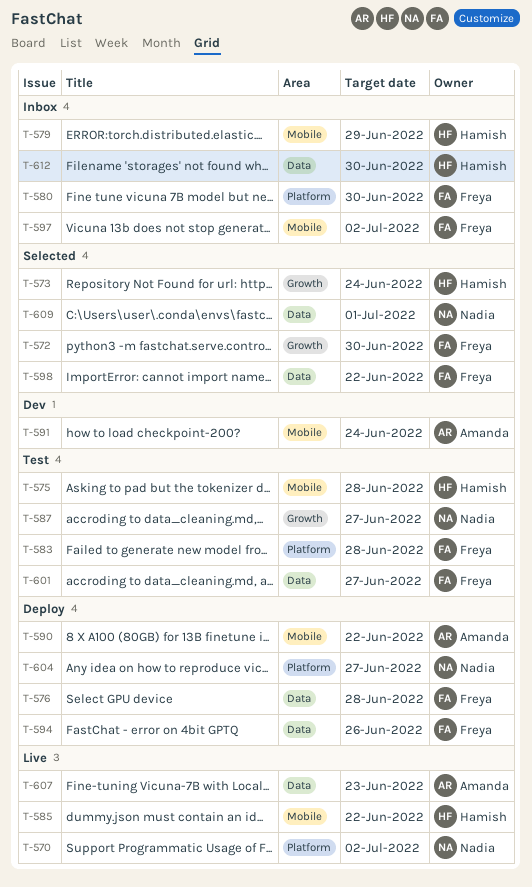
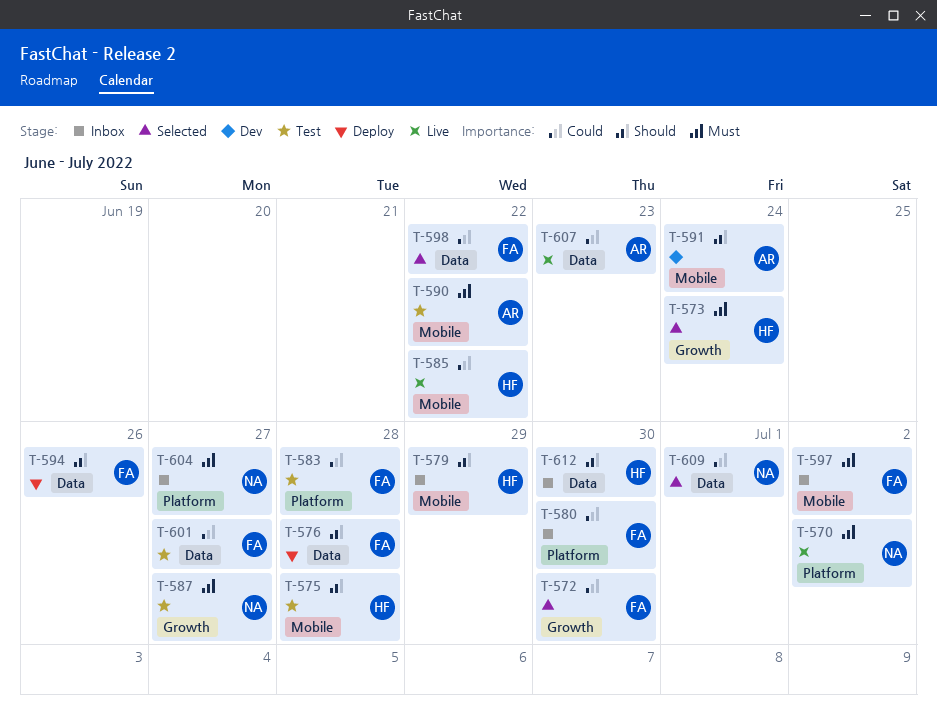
T-590, status: Deploy -> Test
T-604, status: Deploy -> Inbox

